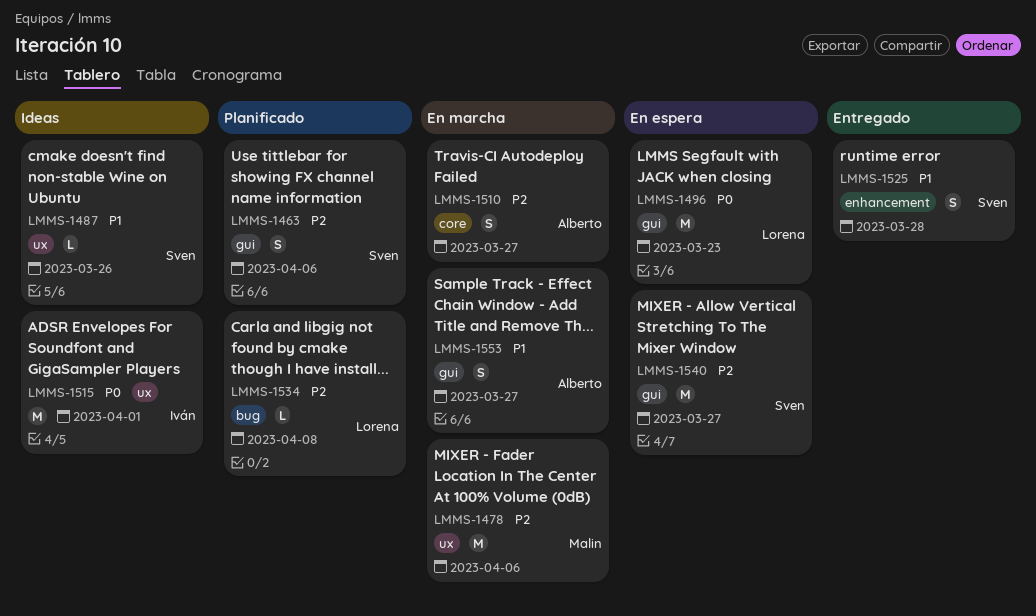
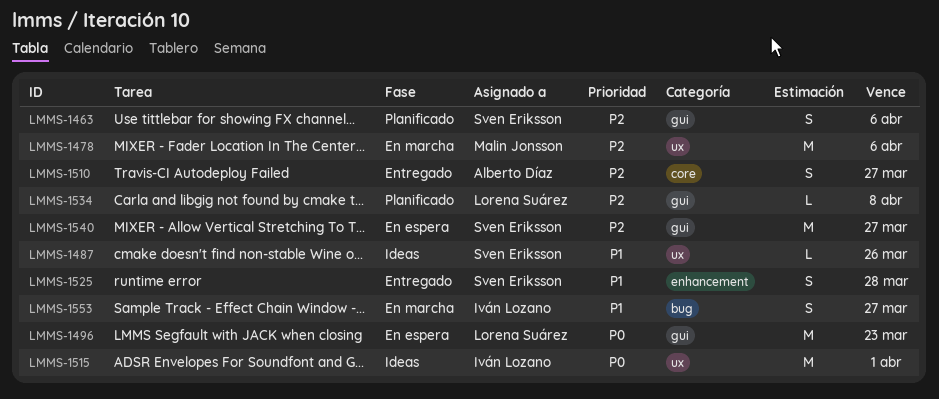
LMMS-1510, status: En marcha -> Entregado
LMMS-1534, label: bug -> gui
LMMS-1553, owner: Alberto Díaz -> Iván Lozano
LMMS-1553, label: gui -> bug

